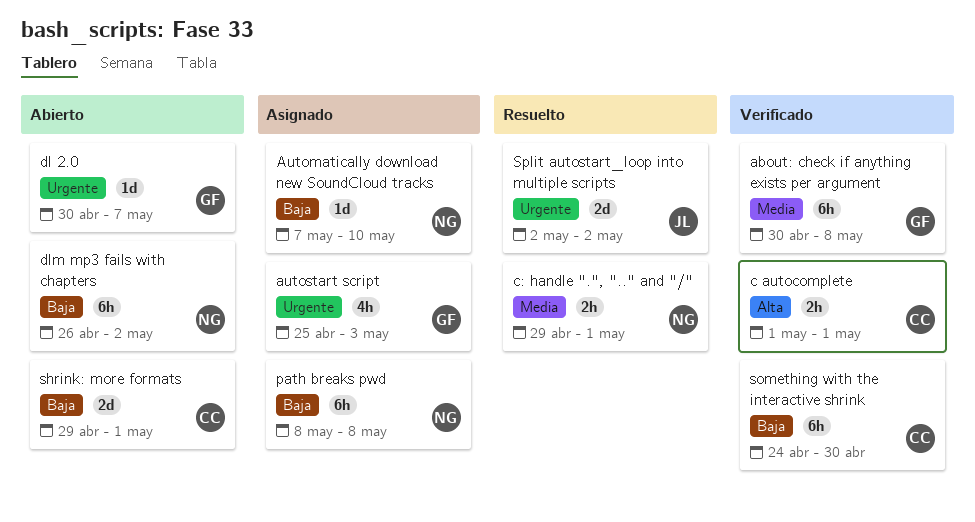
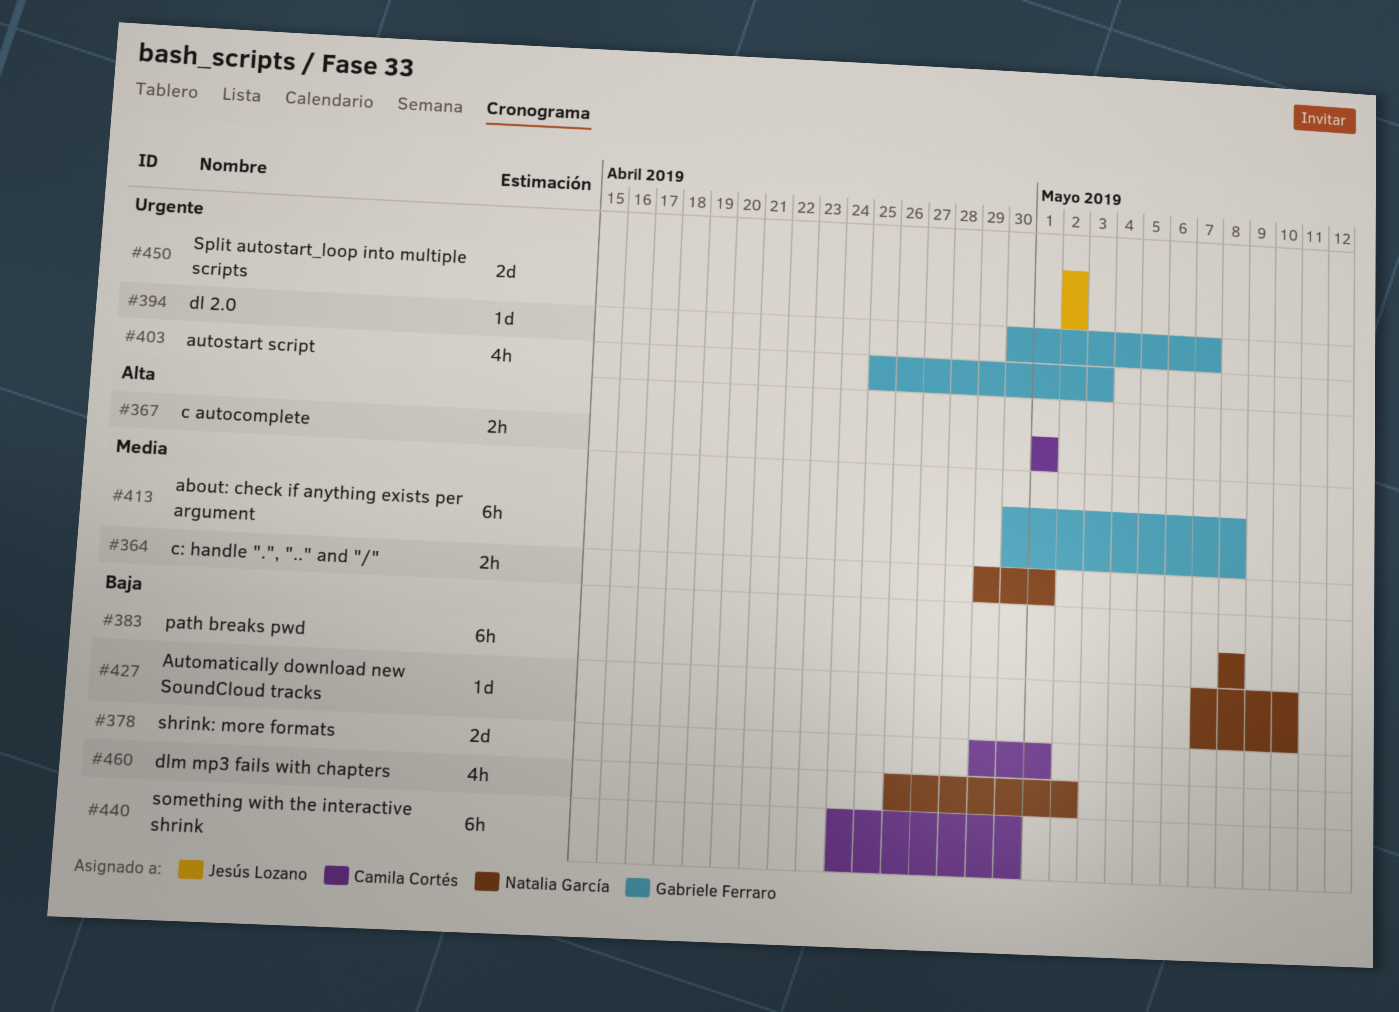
dlm mp3 fails with chapters, estimate: 6h -> 4h

